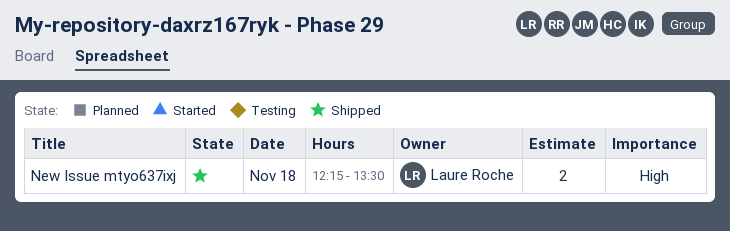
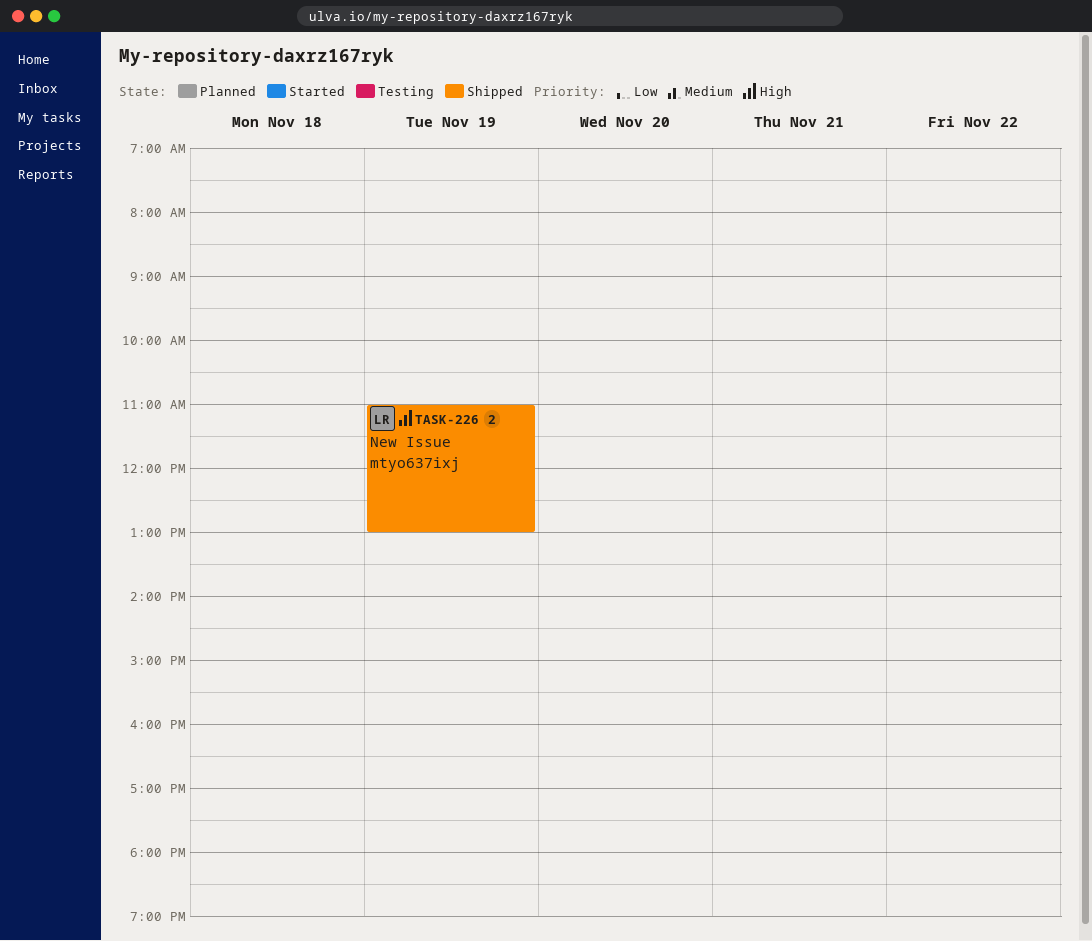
New Issue mtyo637ixj, day: Nov 18 -> Nov 19
New Issue mtyo637ixj, begins: 12:15 -> 11:00
New Issue mtyo637ixj, ends: 13:30 -> 13:00

